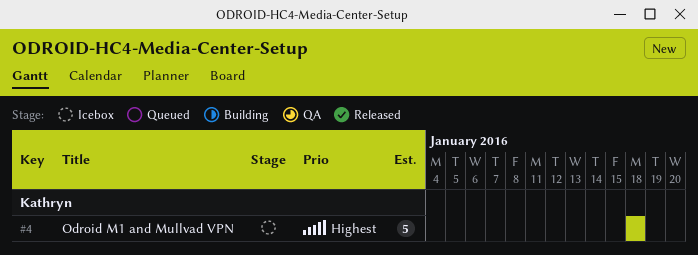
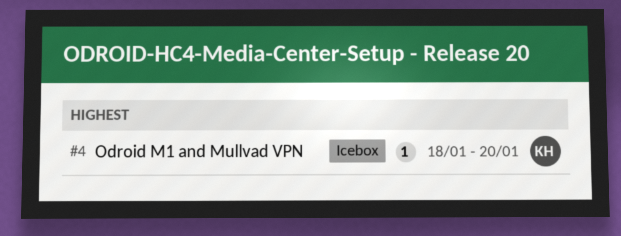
#4, estimate: 5 -> 1
#4, due: Jan 18 -> Jan 20

